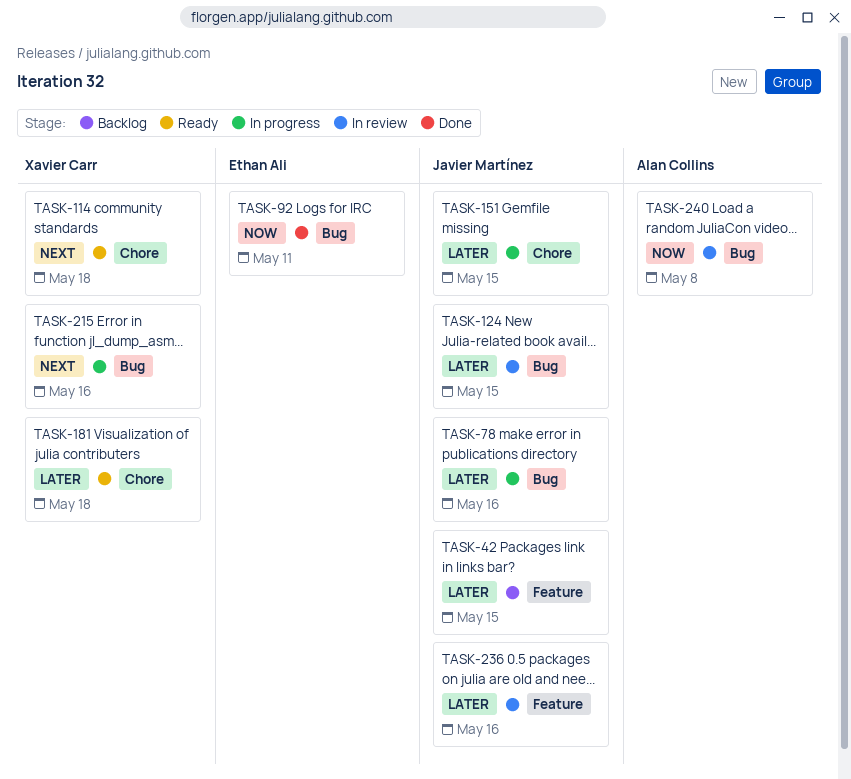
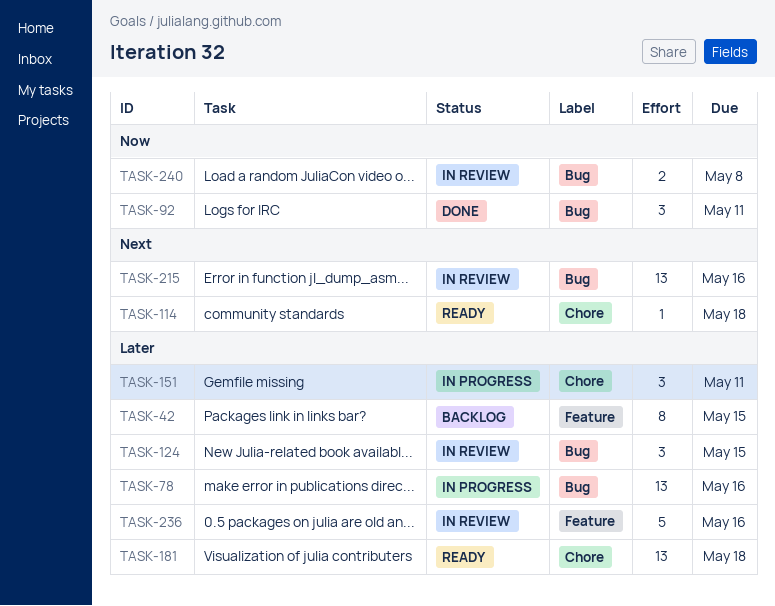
TASK-151, due: May 15 -> May 11
TASK-215, status: In progress -> In review

